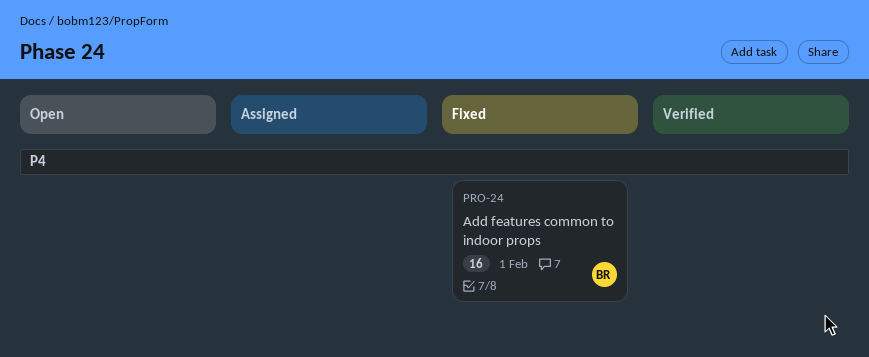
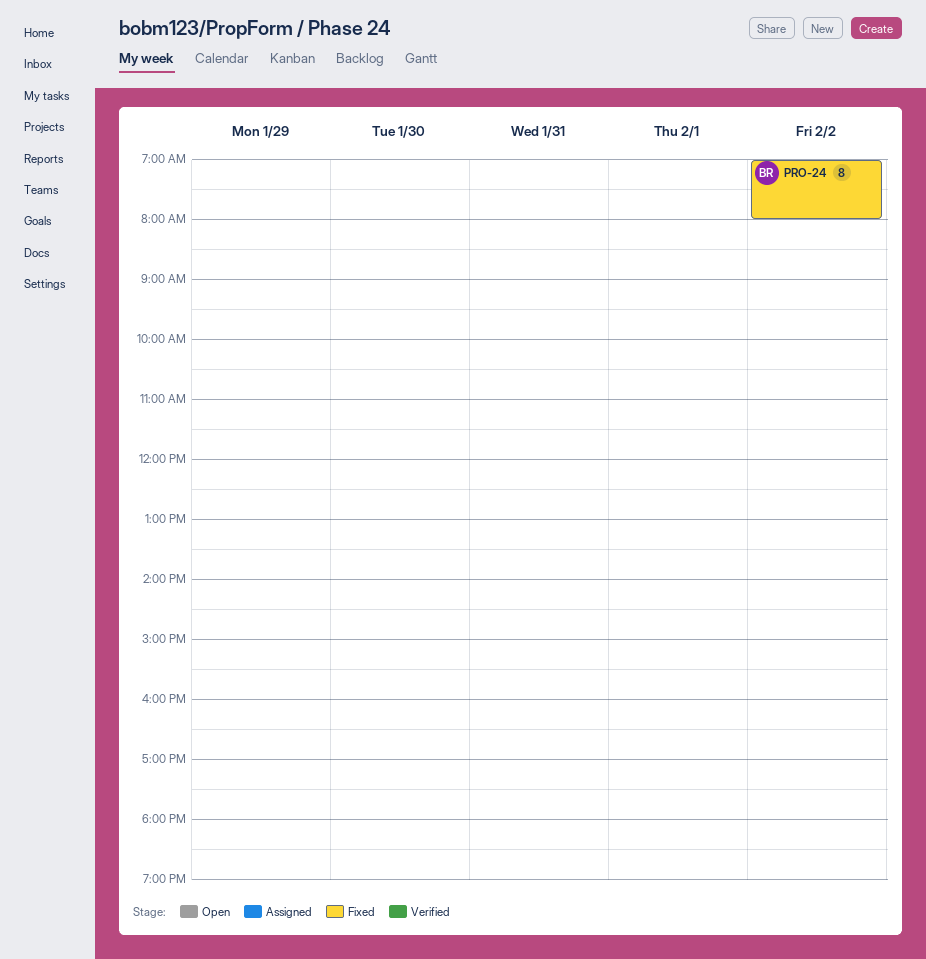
PRO-24, estimate: 16 -> 8
PRO-24, day: Feb 1 -> Feb 2

